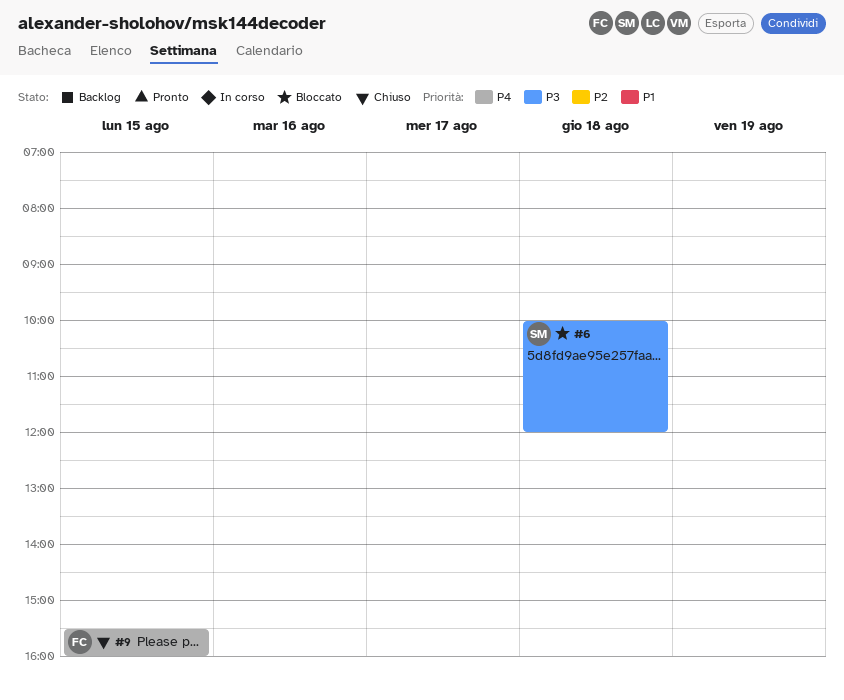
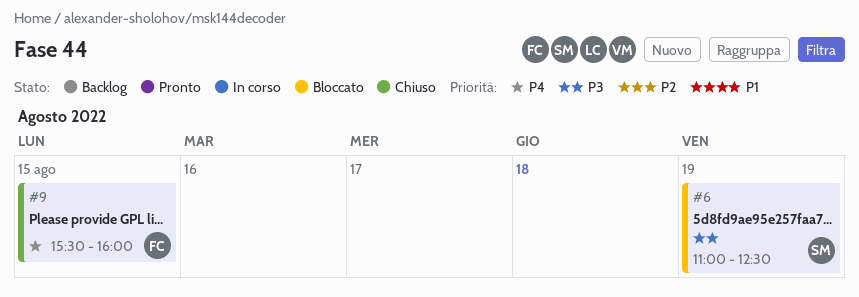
#6, day: Aug 18 -> Aug 19
#6, begins: 10:00 -> 11:00
#6, ends: 12:00 -> 12:30

